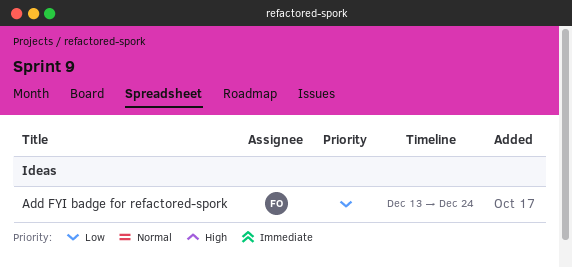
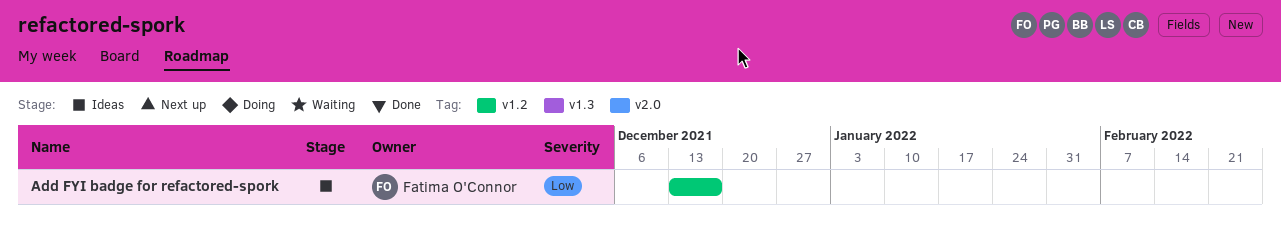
Add FYI badge for refactored-spork, due: Dec 24 -> Dec 17

